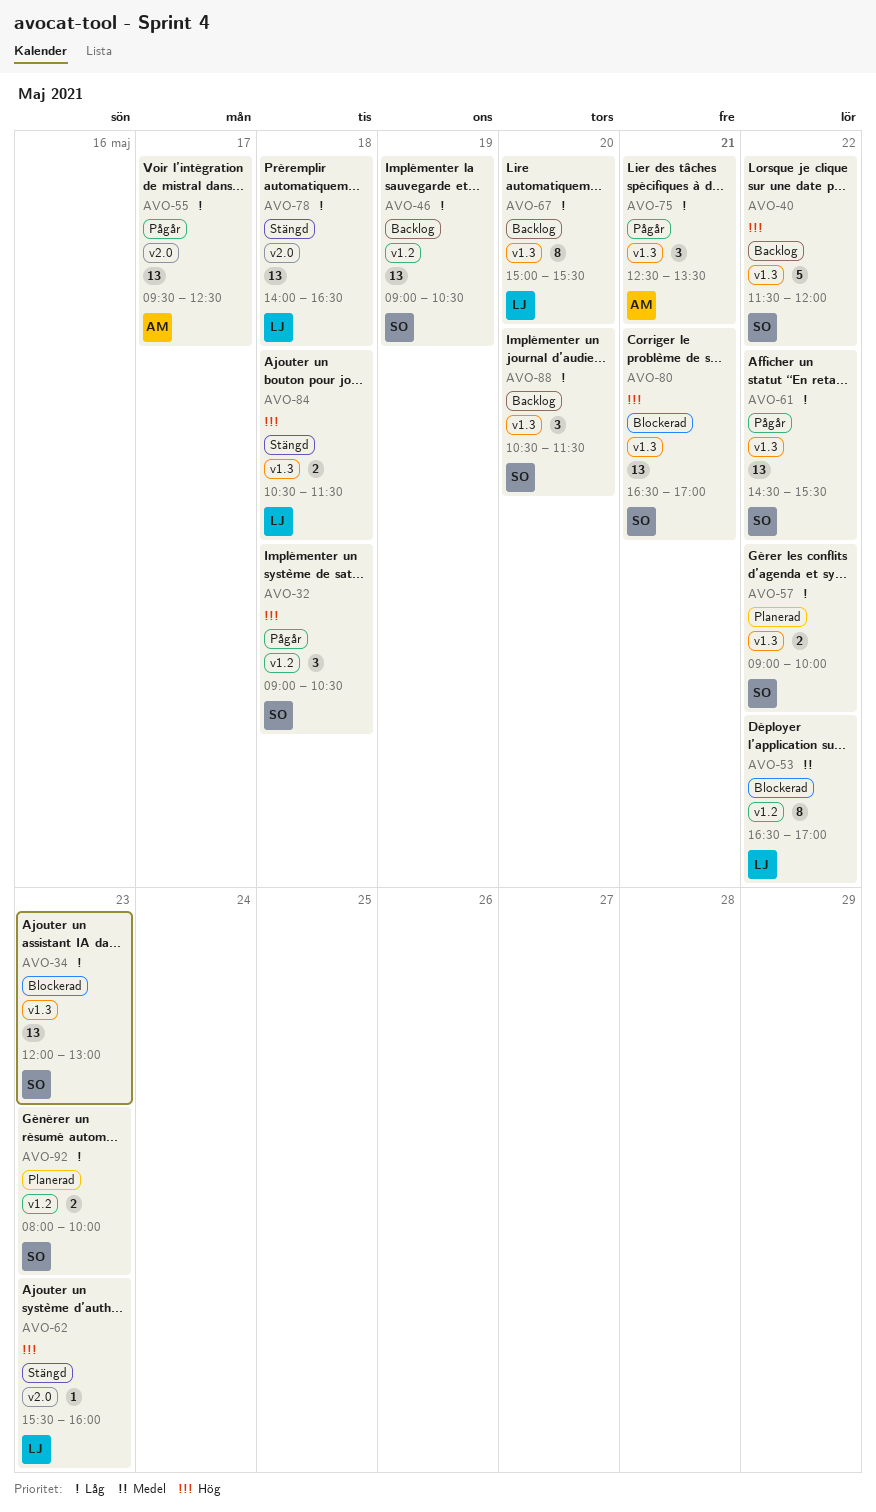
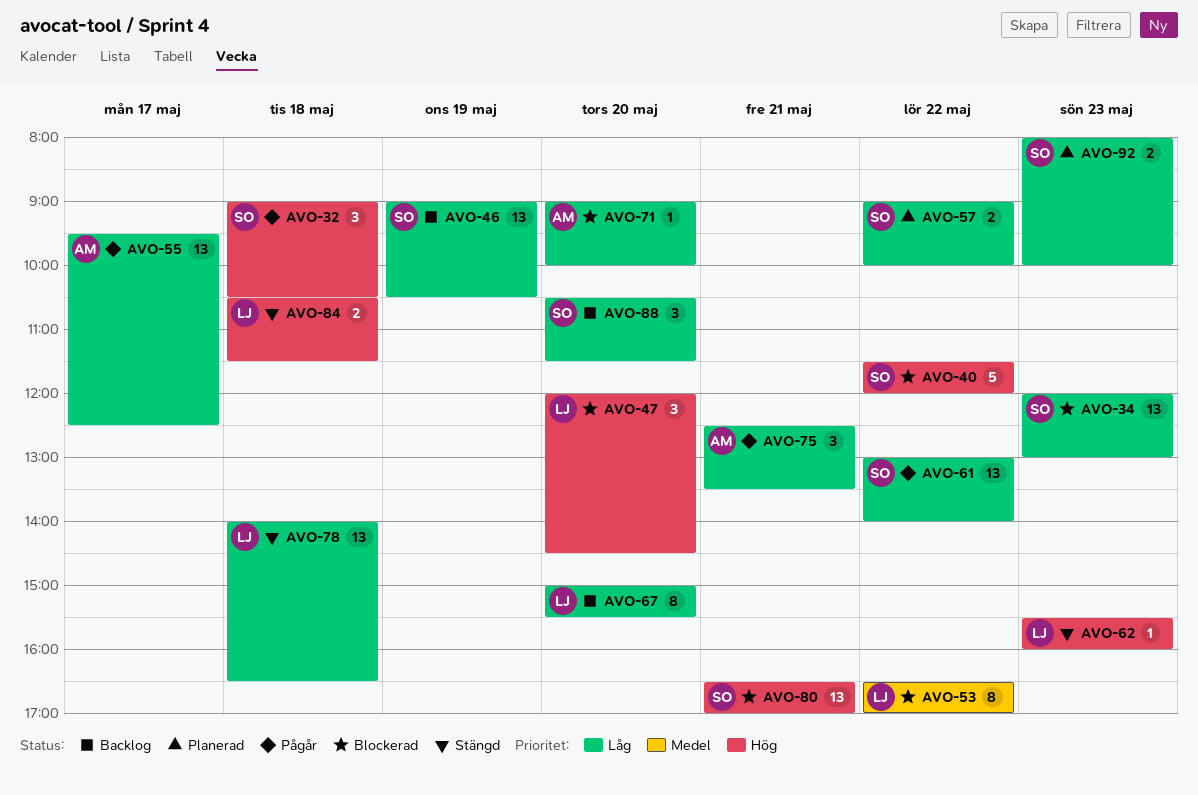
AVO-40, status: Backlog -> Blockerad
AVO-47: none -> present
AVO-61, begins: 14:30 -> 13:00
AVO-61, ends: 15:30 -> 14:00
AVO-71: none -> present

